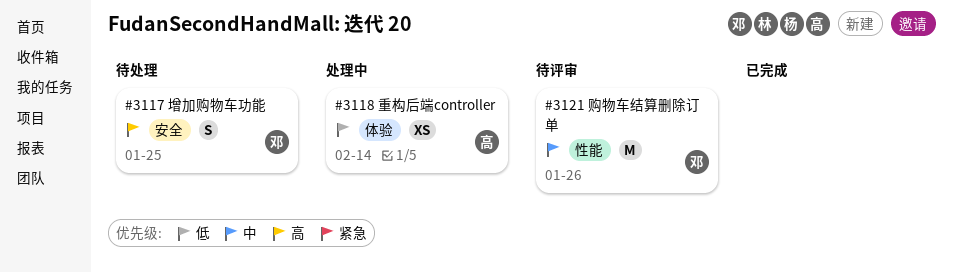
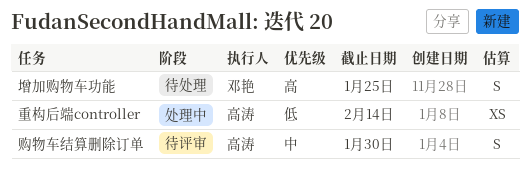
购物车结算删除订单, owner: 邓艳 -> 高涛
购物车结算删除订单, estimate: M -> S
购物车结算删除订单, due: Jan 26 -> Jan 30

